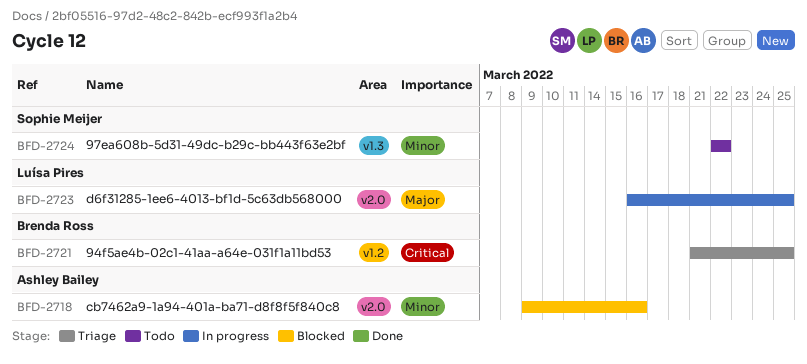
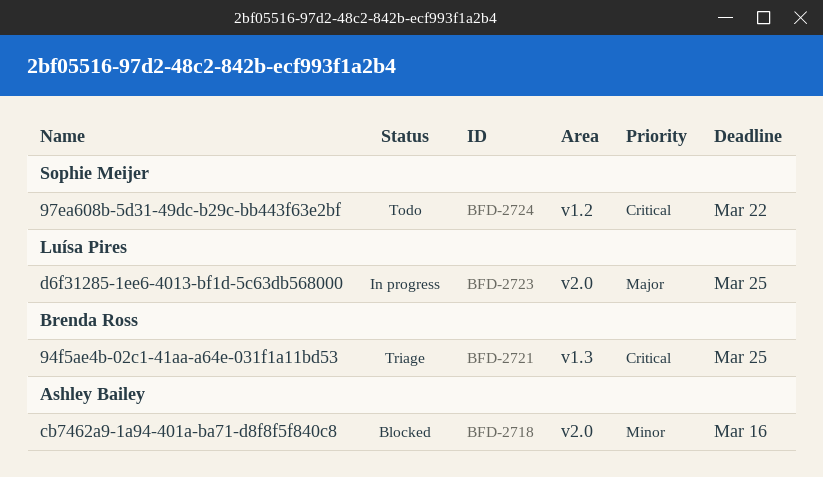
BFD-2721, label: v1.2 -> v1.3
BFD-2724, priority: Minor -> Critical
BFD-2724, label: v1.3 -> v1.2

